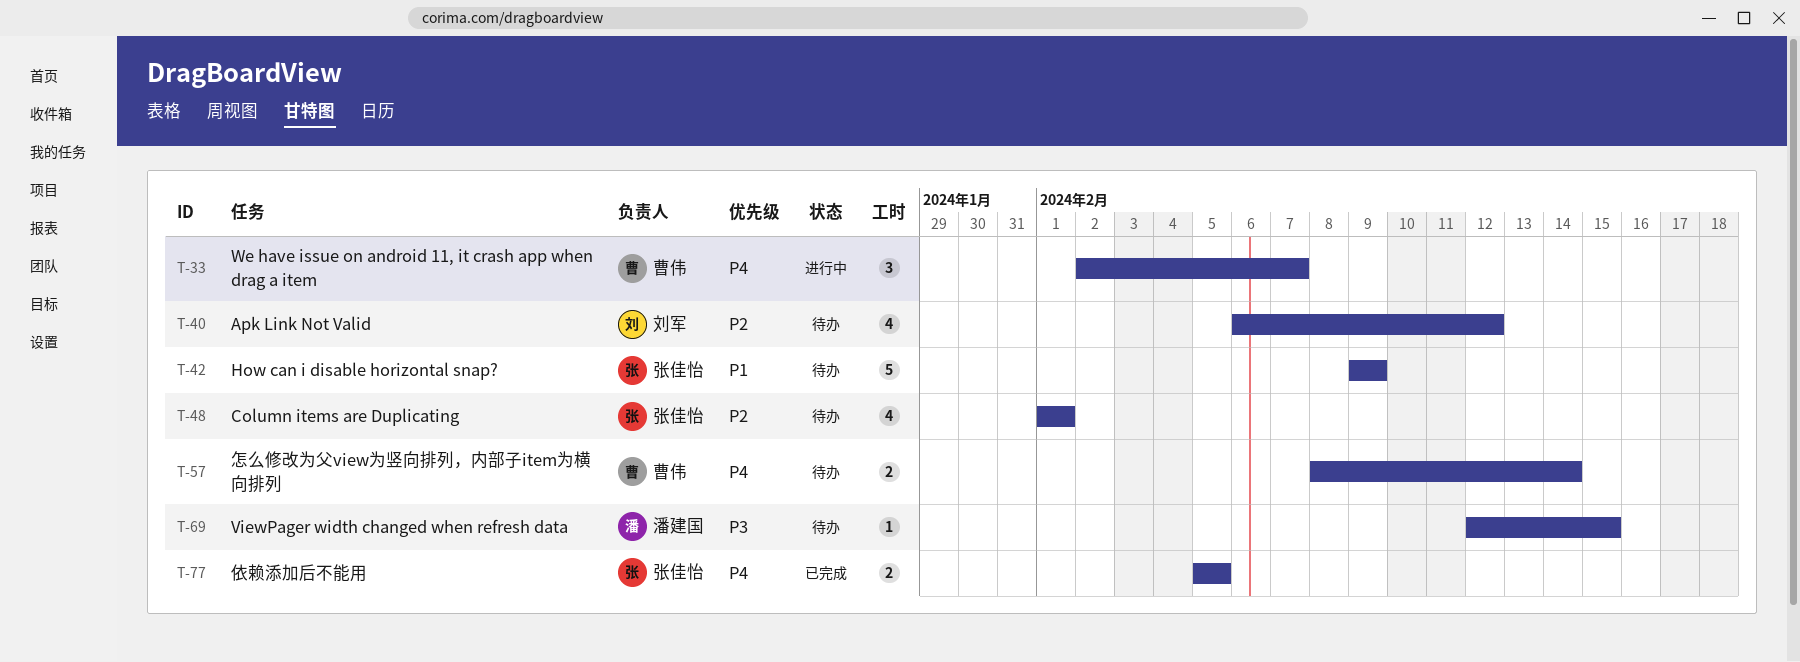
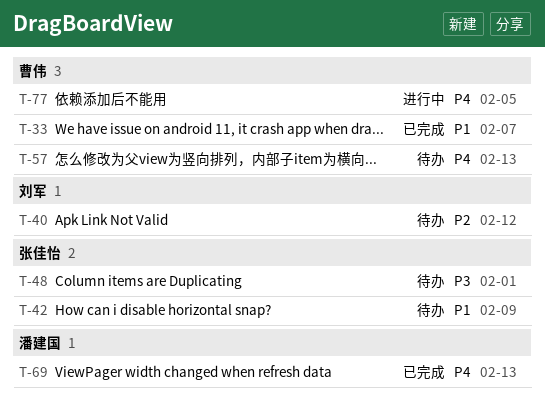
T-33, status: 进行中 -> 已完成
T-33, priority: P4 -> P1
T-48, priority: P2 -> P3
T-57, due: Feb 14 -> Feb 13
T-69, status: 待办 -> 已完成
T-69, priority: P3 -> P4
T-69, due: Feb 15 -> Feb 13
T-77, status: 已完成 -> 进行中
T-77, owner: 张佳怡 -> 曹伟

